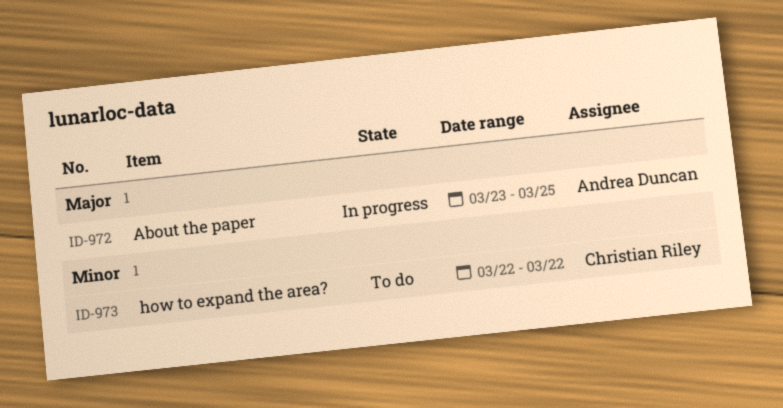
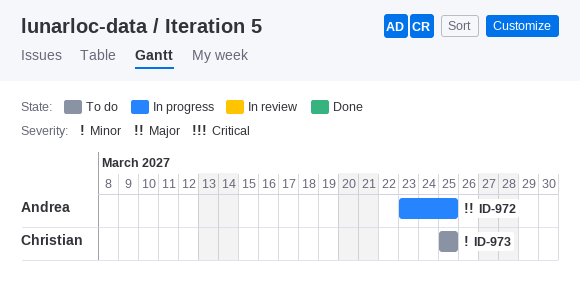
ID-973, start: Mar 22 -> Mar 25
ID-973, due: Mar 22 -> Mar 25

